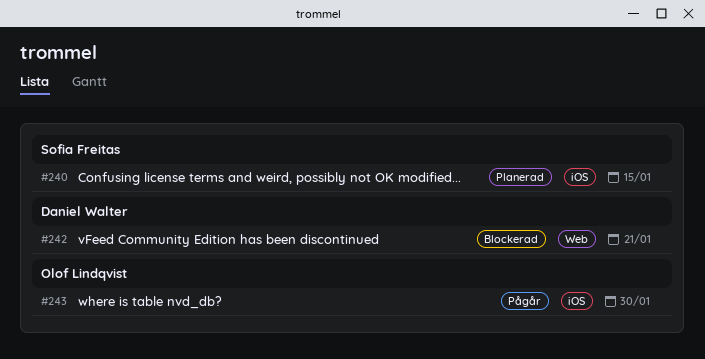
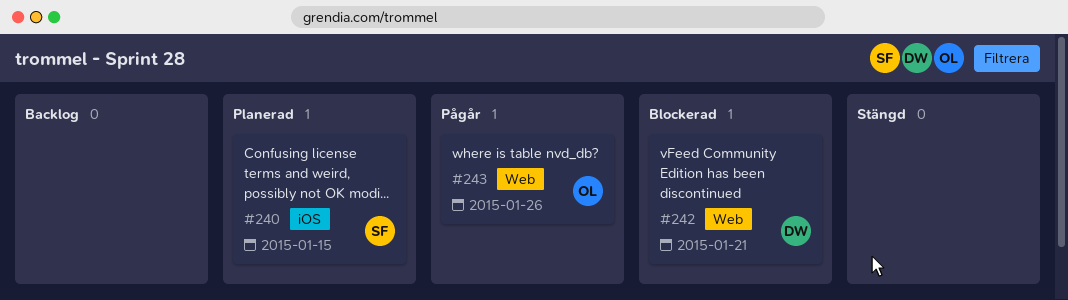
#243, label: iOS -> Web
#243, due: Jan 30 -> Jan 26

